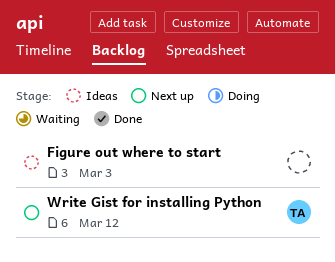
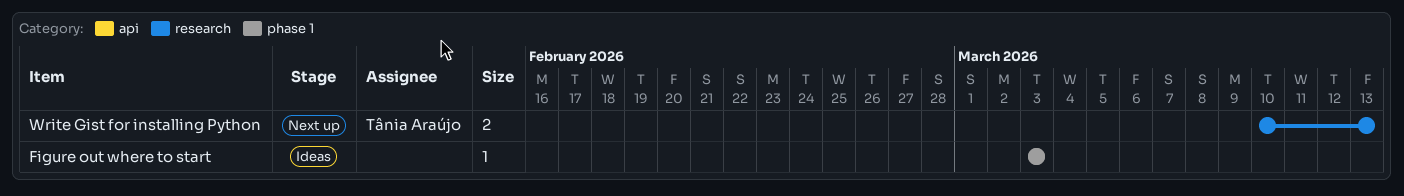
Write Gist for installing Python, due: Mar 12 -> Mar 13

